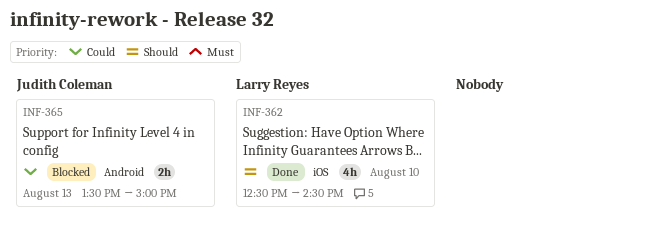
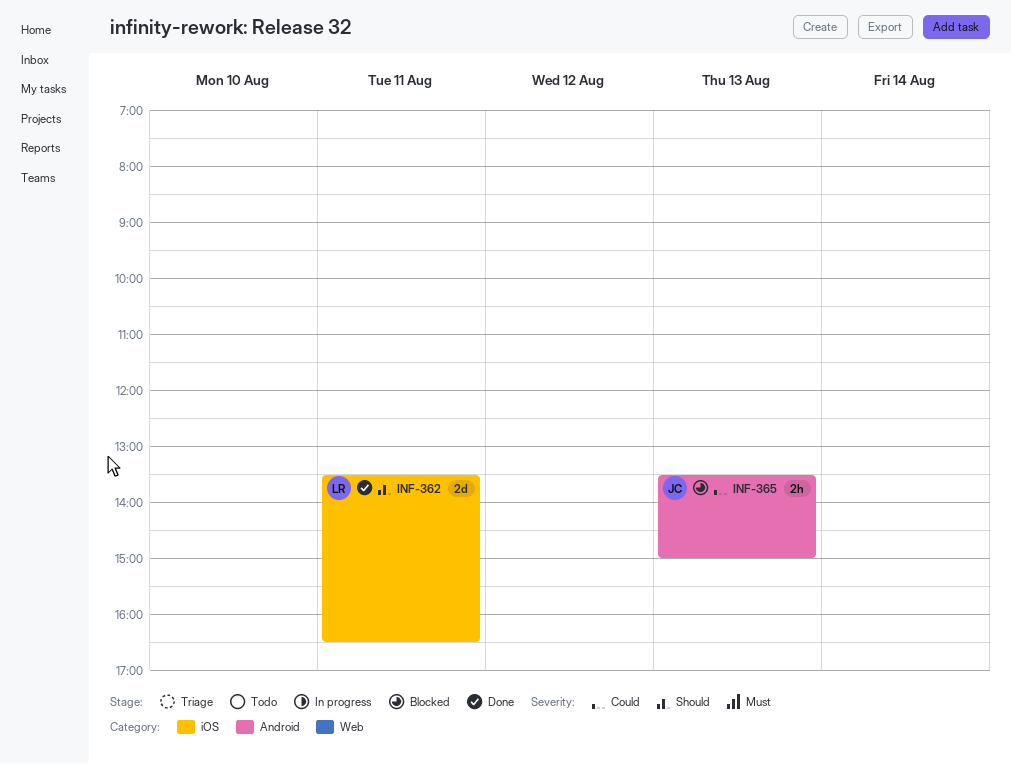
INF-362, estimate: 4h -> 2d
INF-362, day: Aug 10 -> Aug 11
INF-362, begins: 12:30 -> 13:30
INF-362, ends: 14:30 -> 16:30

